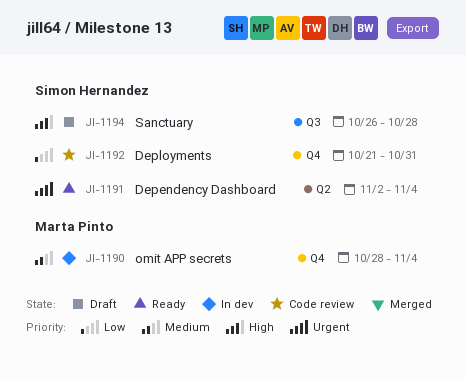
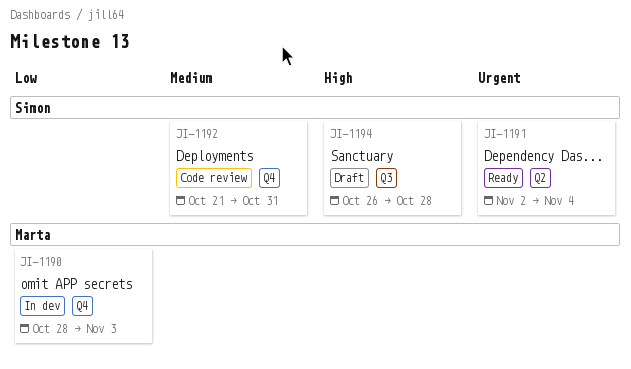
JI-1190, priority: Medium -> Low
JI-1190, due: Nov 4 -> Nov 3
JI-1192, priority: Low -> Medium

